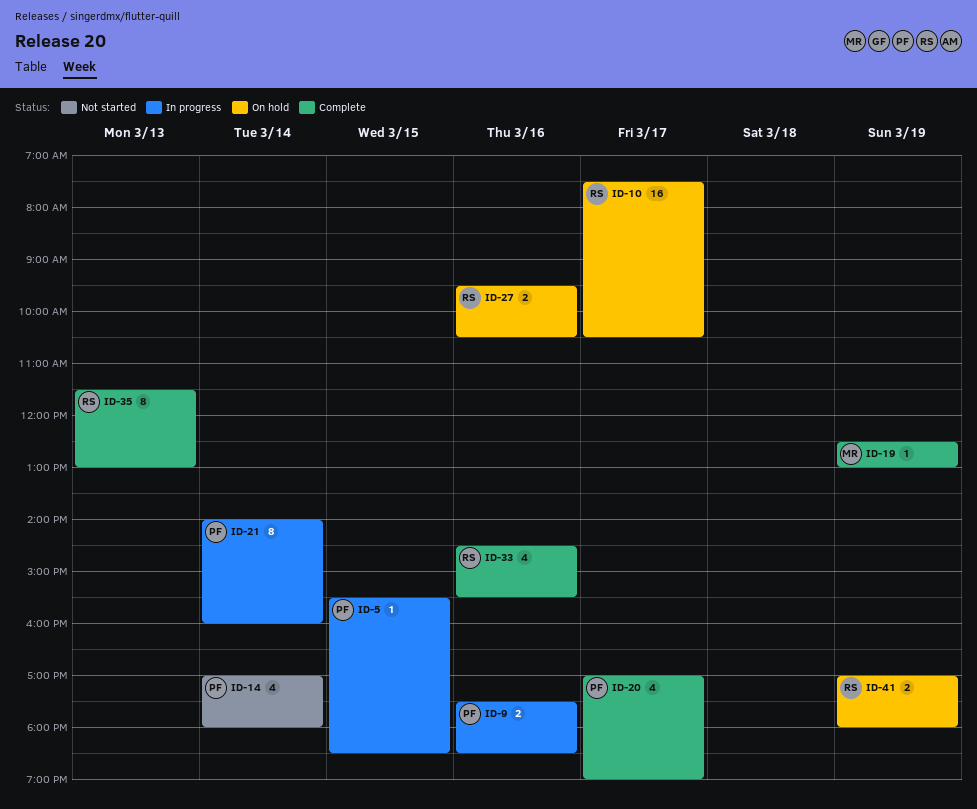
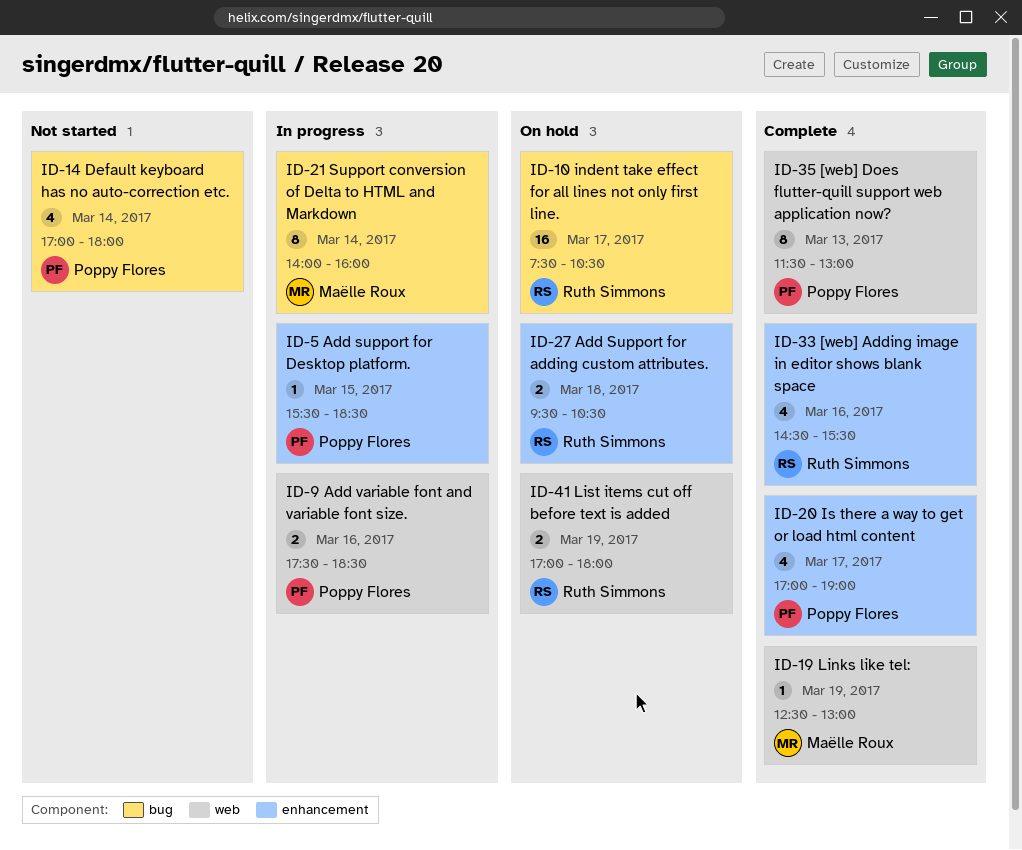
ID-21, owner: Poppy Flores -> Maëlle Roux
ID-27, day: Mar 16 -> Mar 18
ID-35, owner: Ruth Simmons -> Poppy Flores

